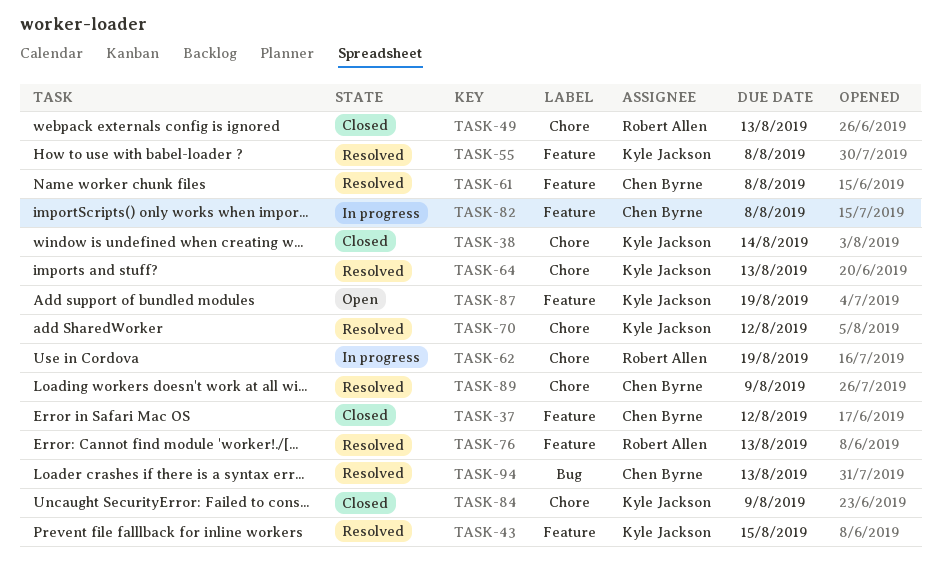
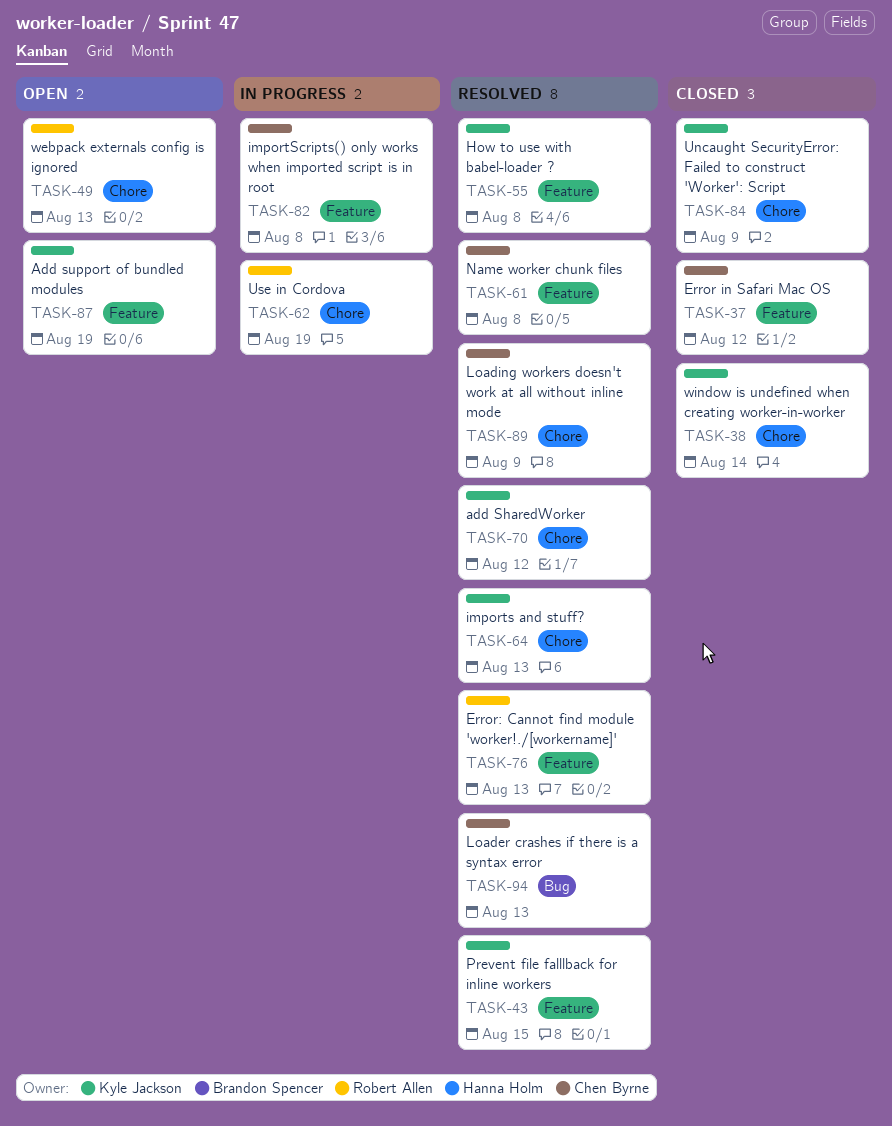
TASK-49, status: Closed -> Open

